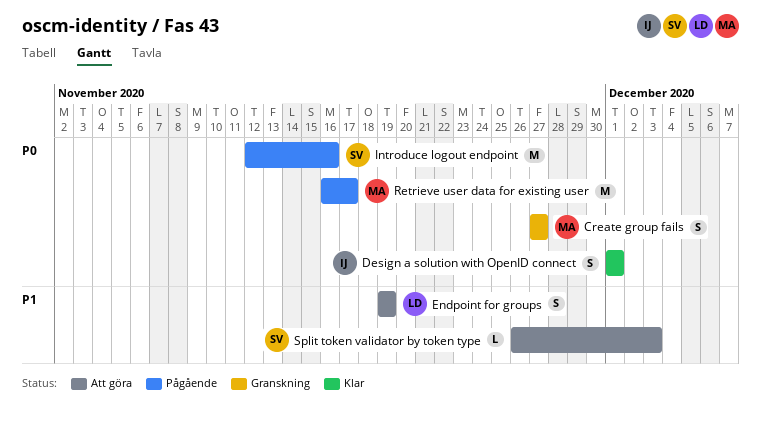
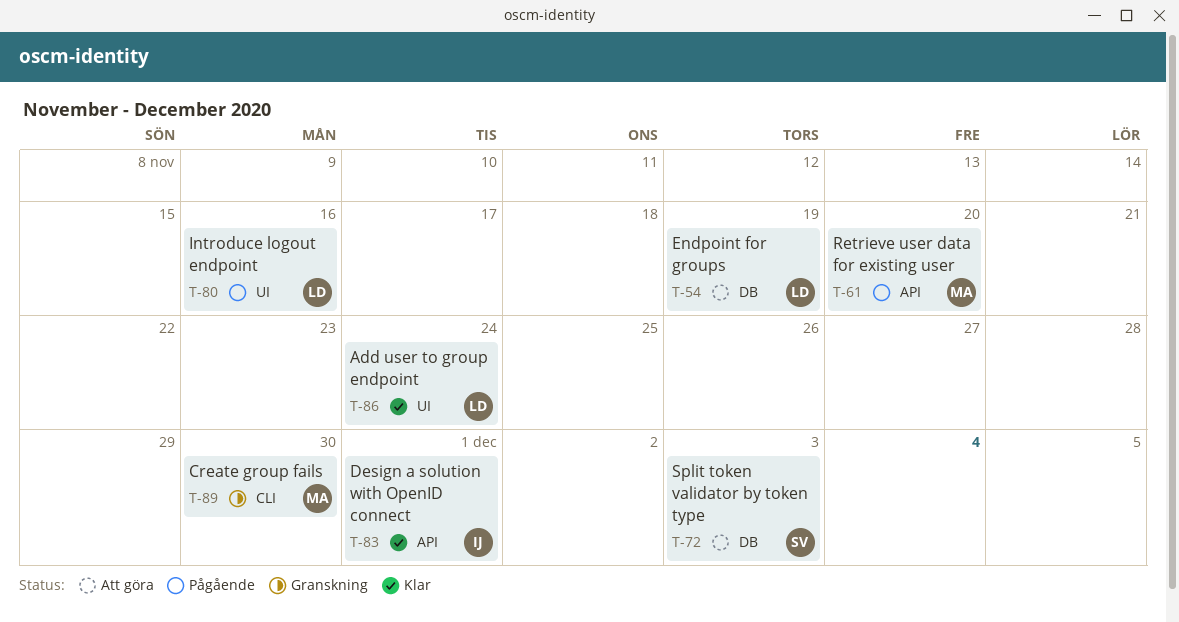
Add user to group endpoint: none -> present
Create group fails, due: Nov 27 -> Nov 30
Introduce logout endpoint, owner: SV -> LD
Retrieve user data for existing user, due: Nov 17 -> Nov 20

